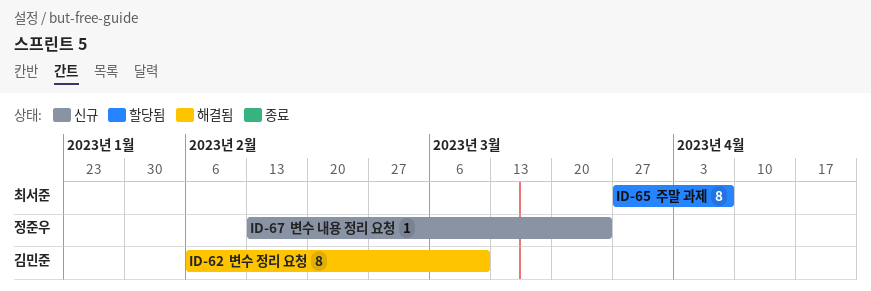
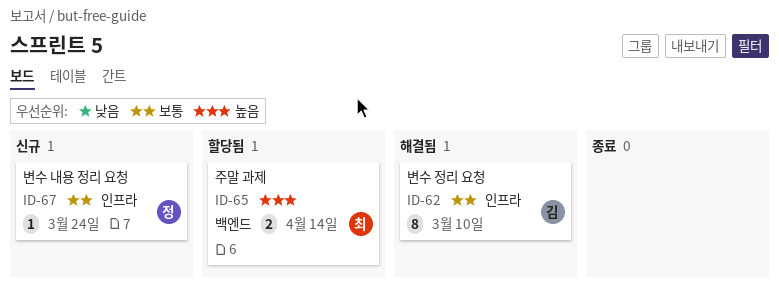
ID-65, estimate: 8 -> 2
ID-65, due: Apr 7 -> Apr 14

